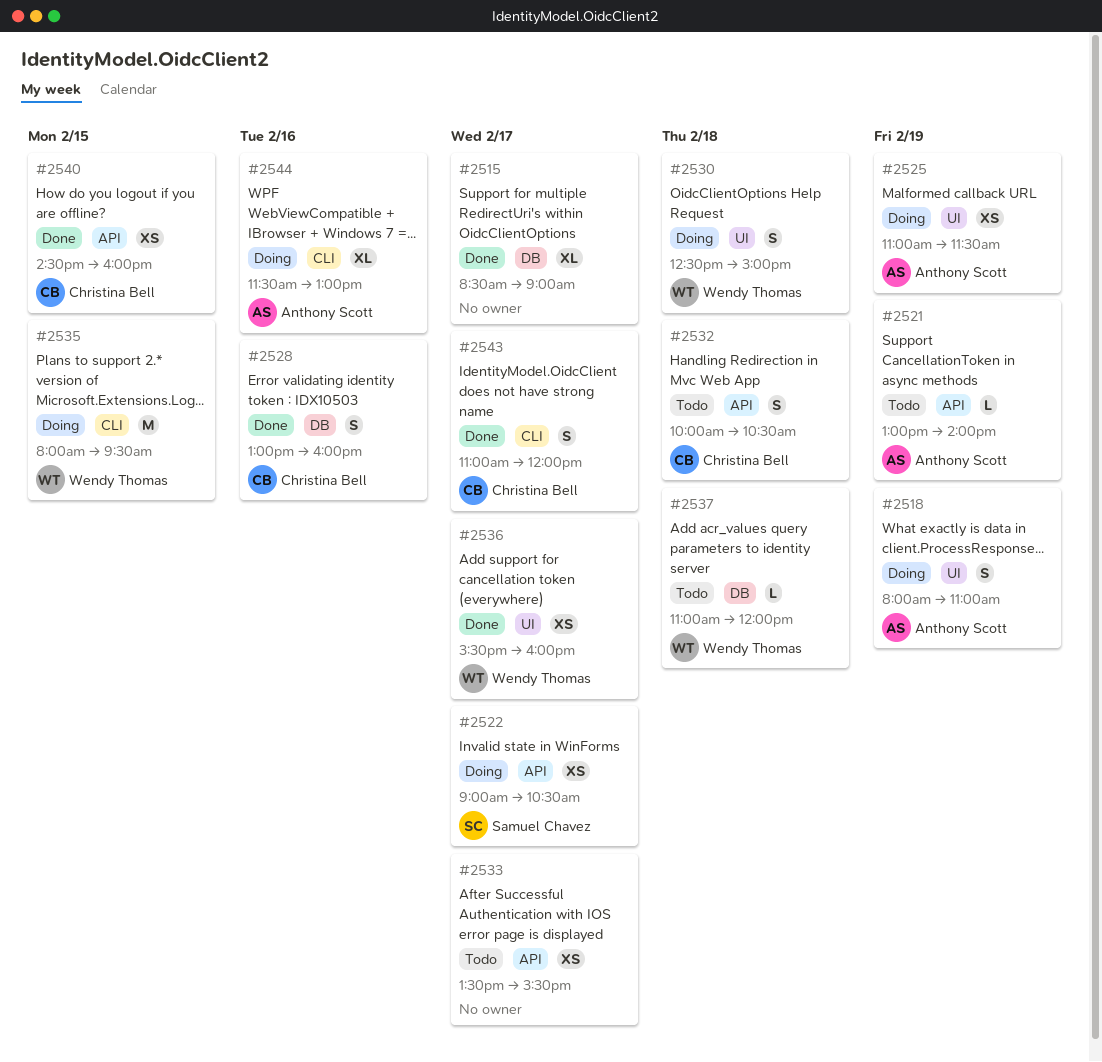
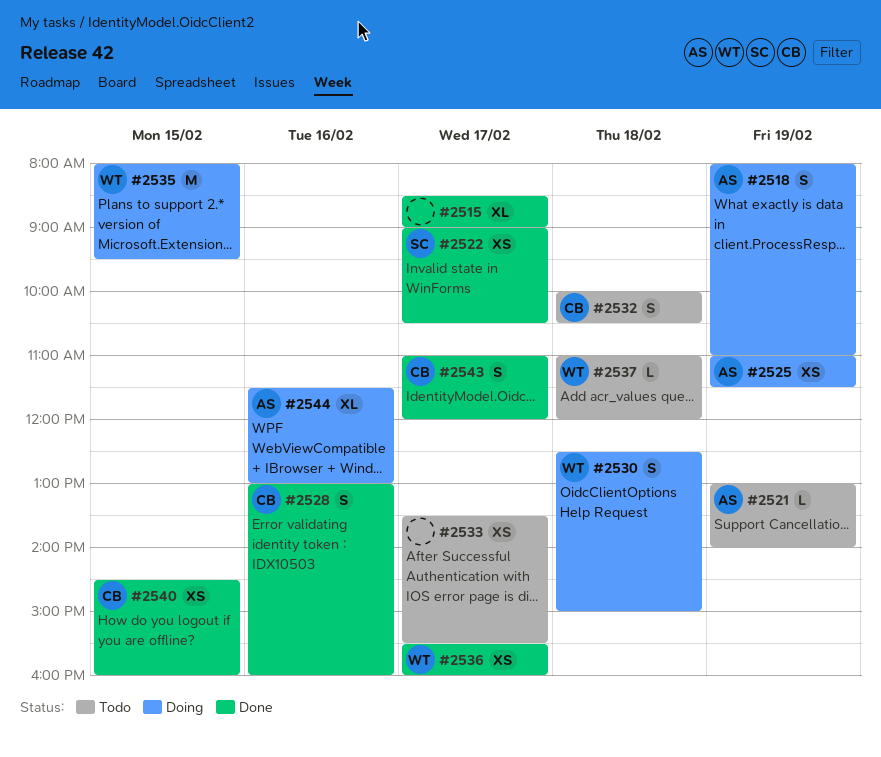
#2522, status: Doing -> Done

